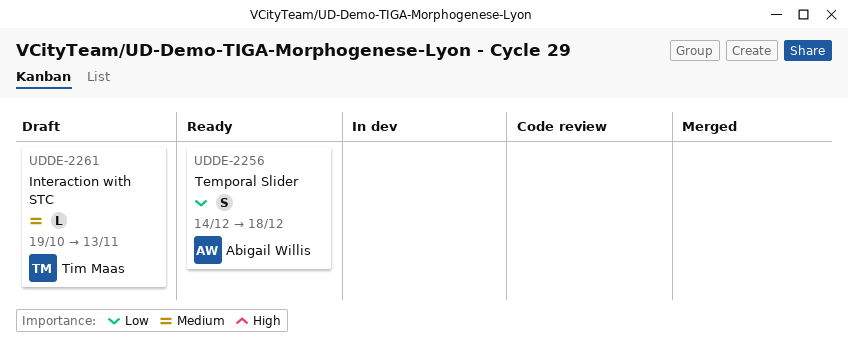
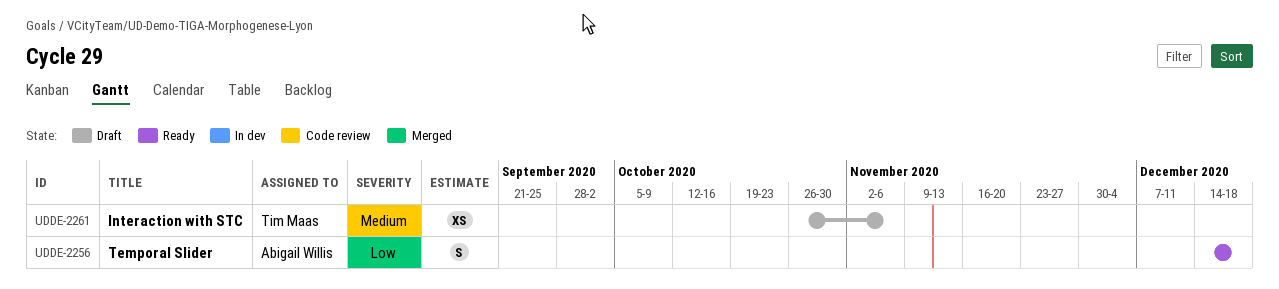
UDDE-2261, estimate: L -> XS
UDDE-2261, start: Oct 19 -> Oct 26
UDDE-2261, due: Nov 13 -> Nov 6

